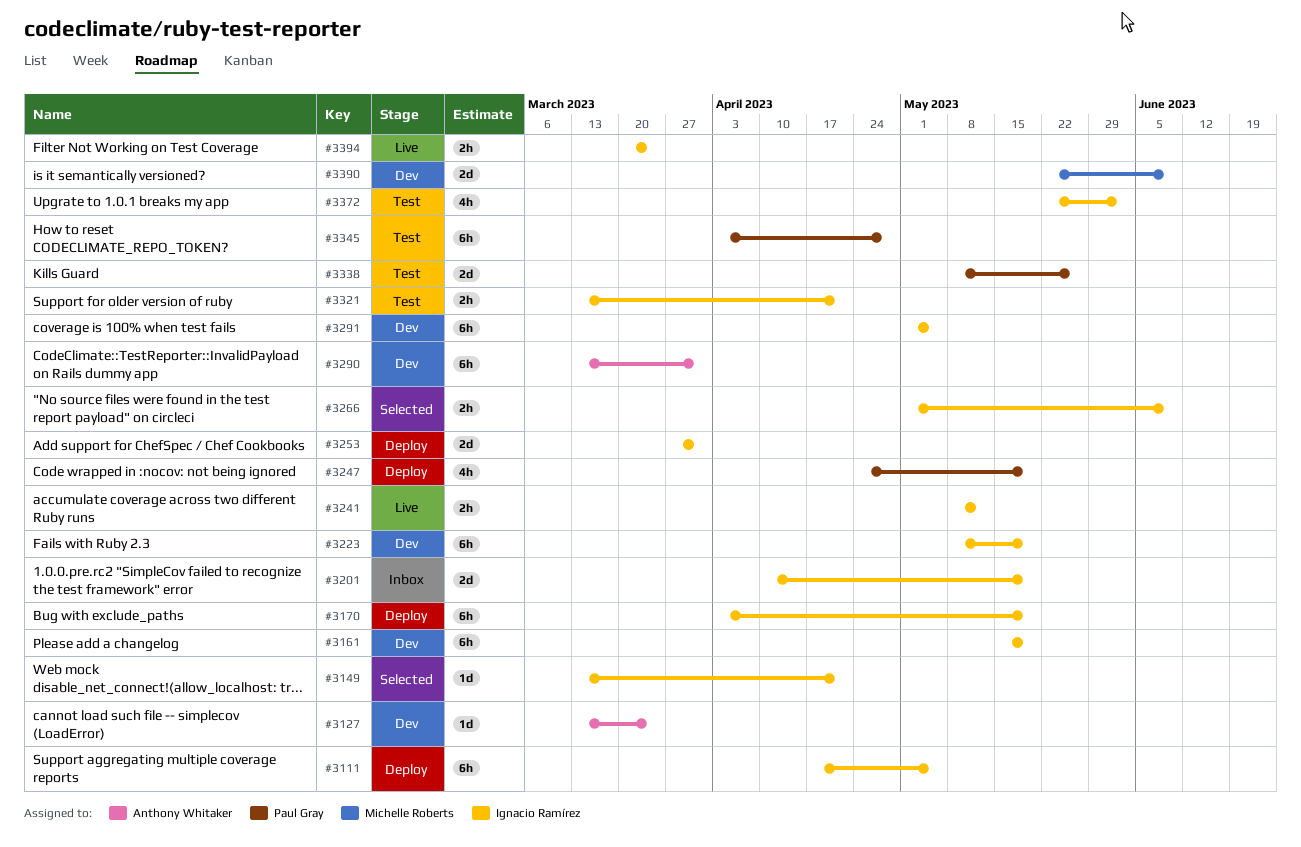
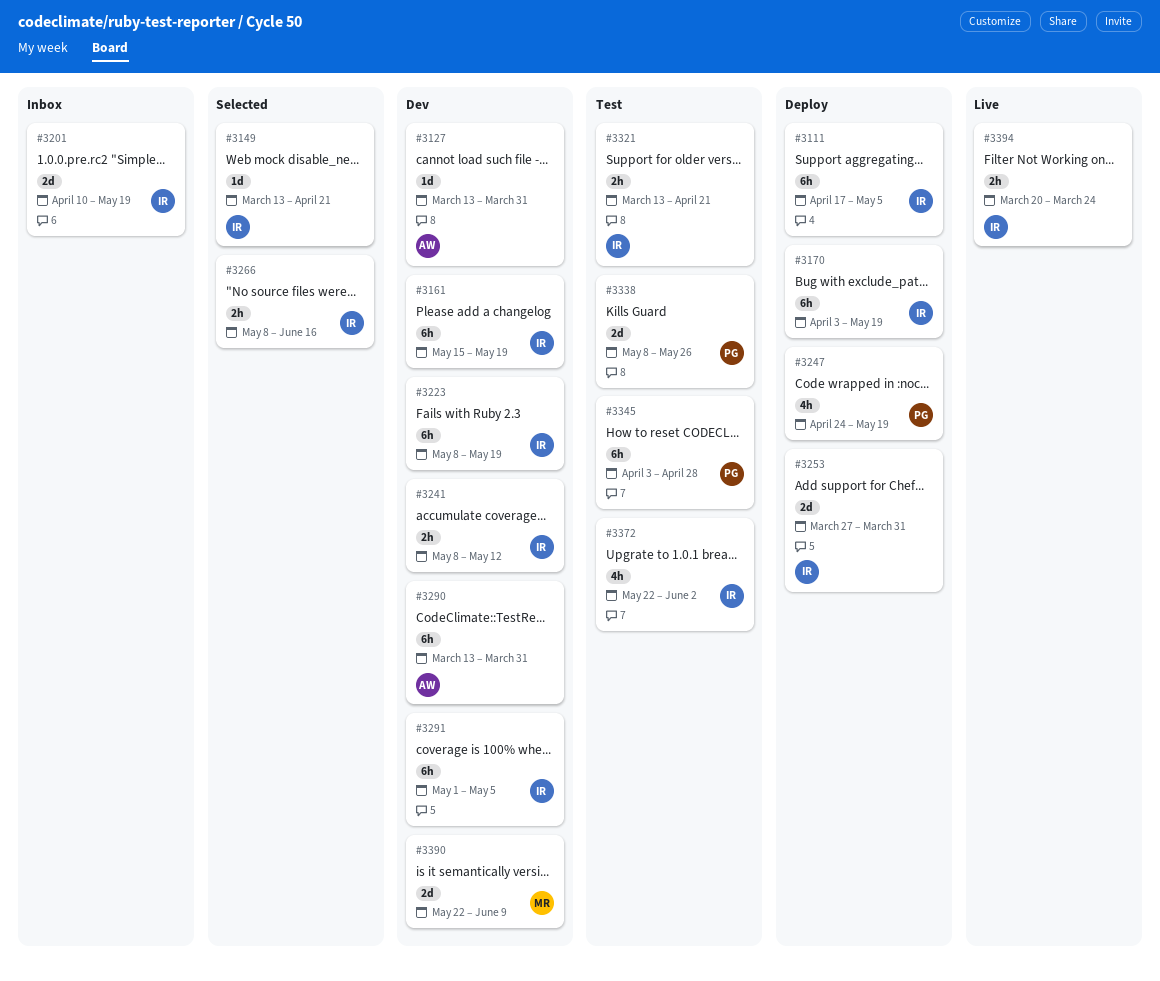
#3127, due: Mar 24 -> Mar 31
#3241, status: Live -> Dev
#3266, start: May 1 -> May 8
#3266, due: Jun 9 -> Jun 16

